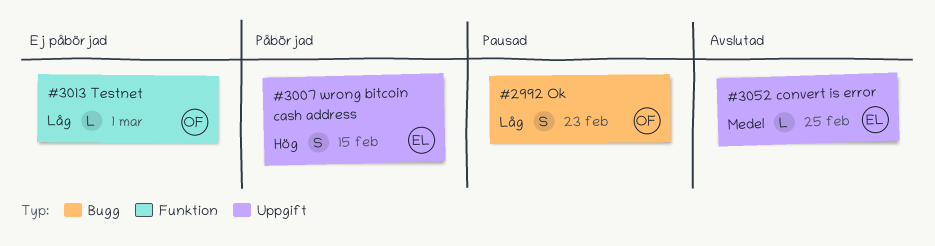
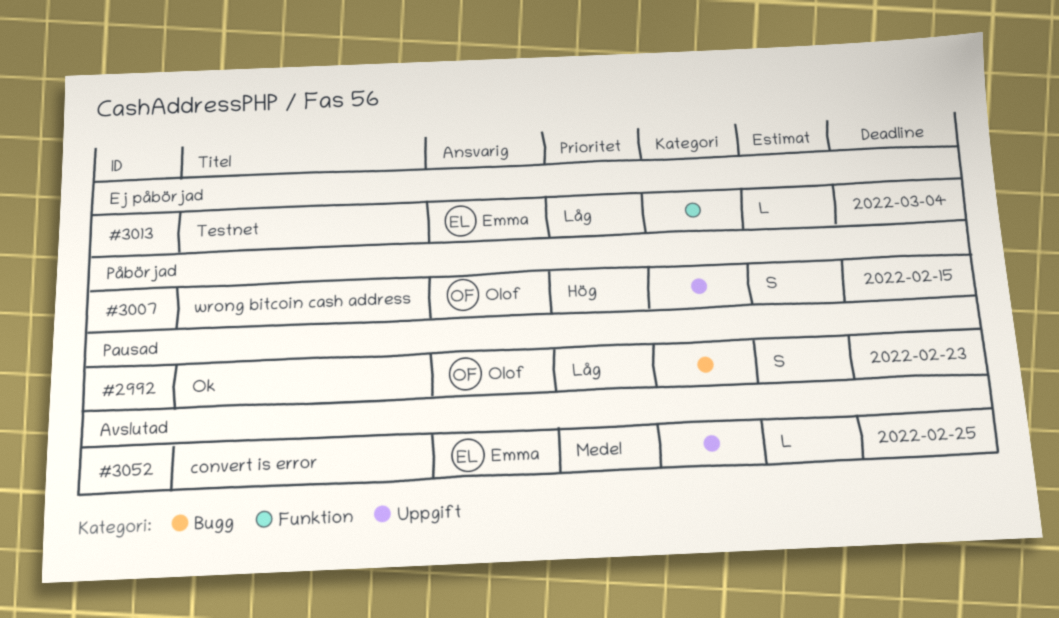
#3007, owner: Emma -> Olof
#3013, owner: Olof -> Emma
#3013, due: Mar 1 -> Mar 4

